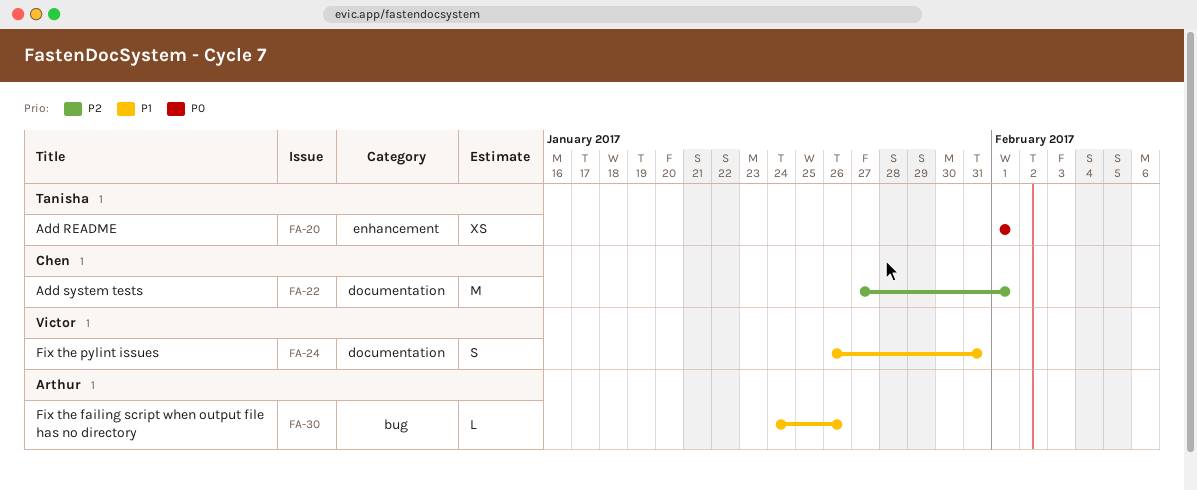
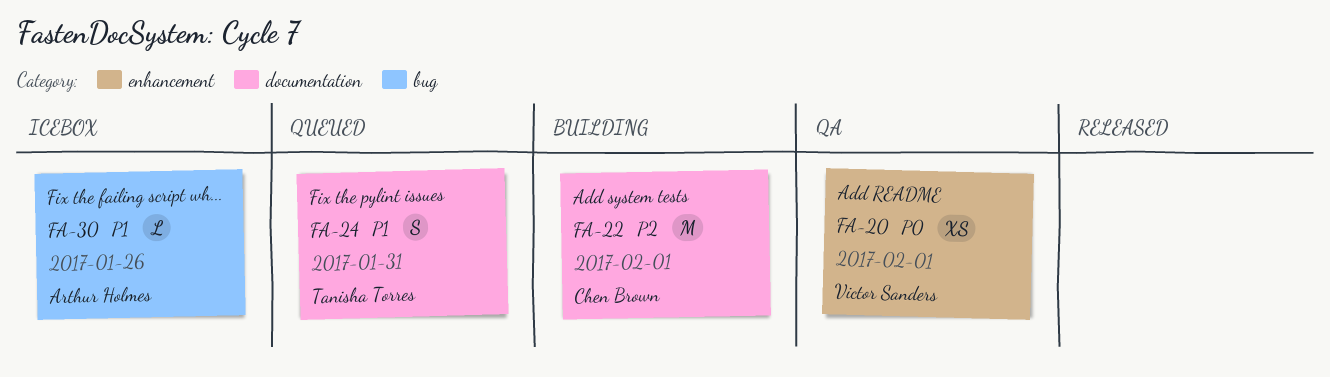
FA-20, owner: Tanisha Torres -> Victor Sanders
FA-24, owner: Victor Sanders -> Tanisha Torres

